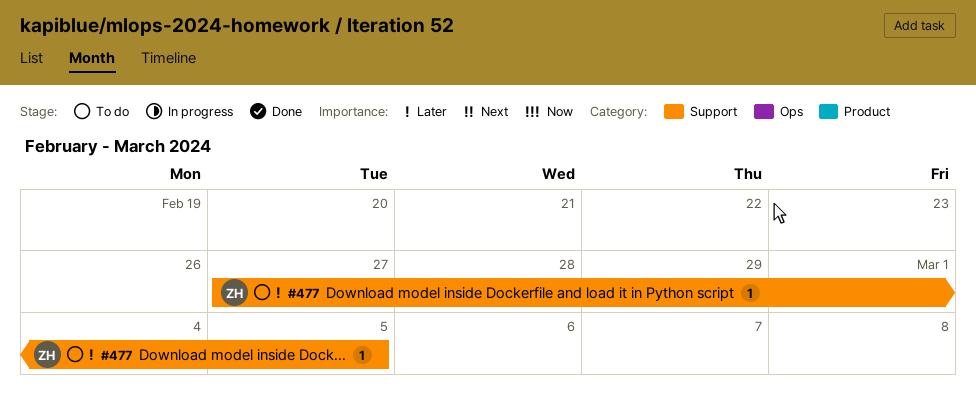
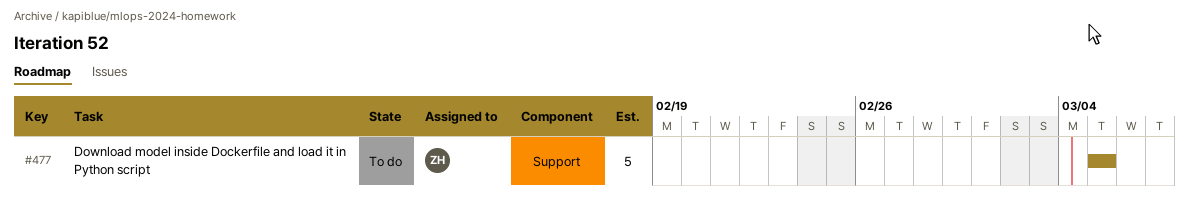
#477, estimate: 1 -> 5
#477, start: Feb 27 -> Mar 5

